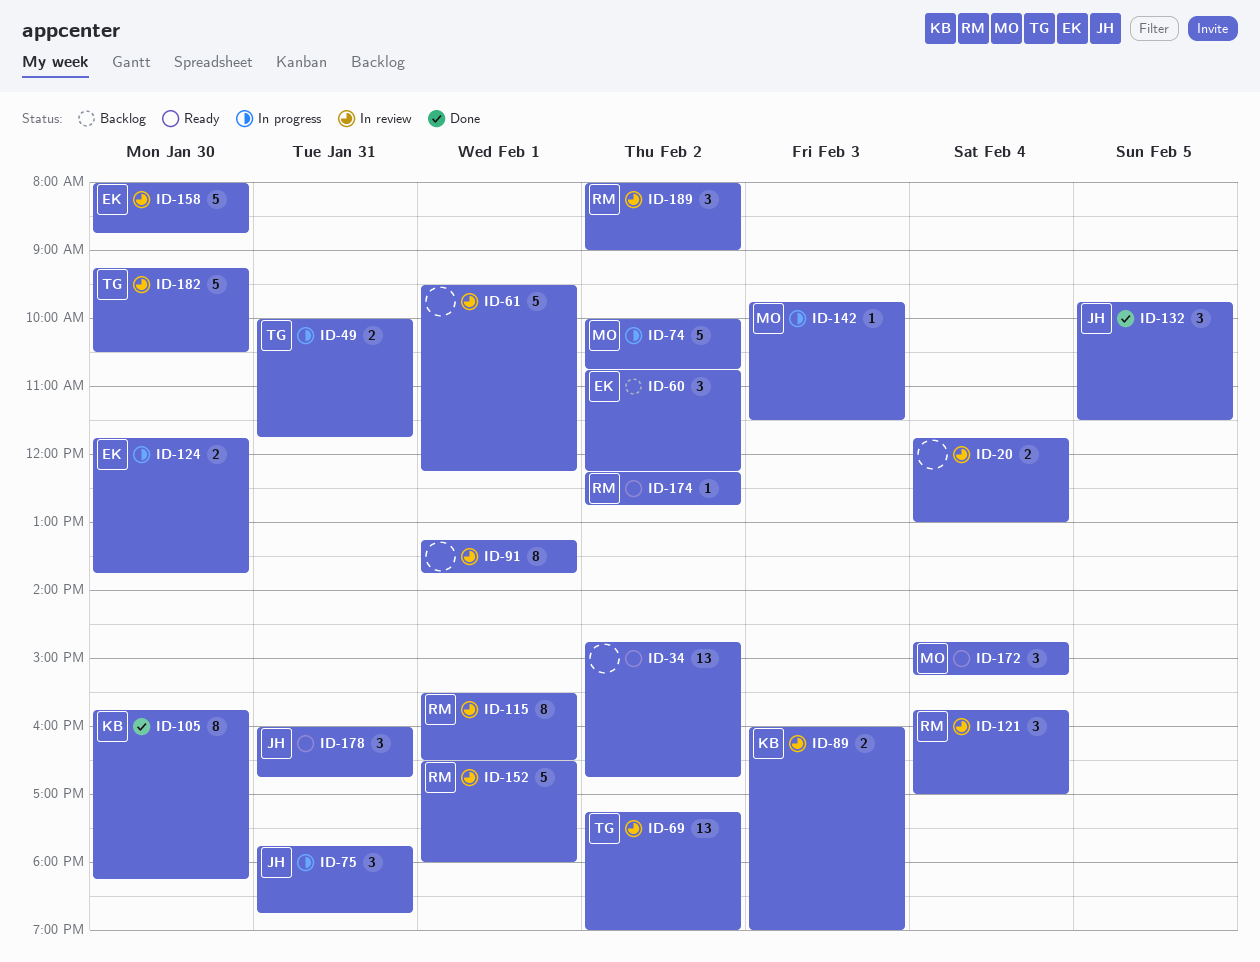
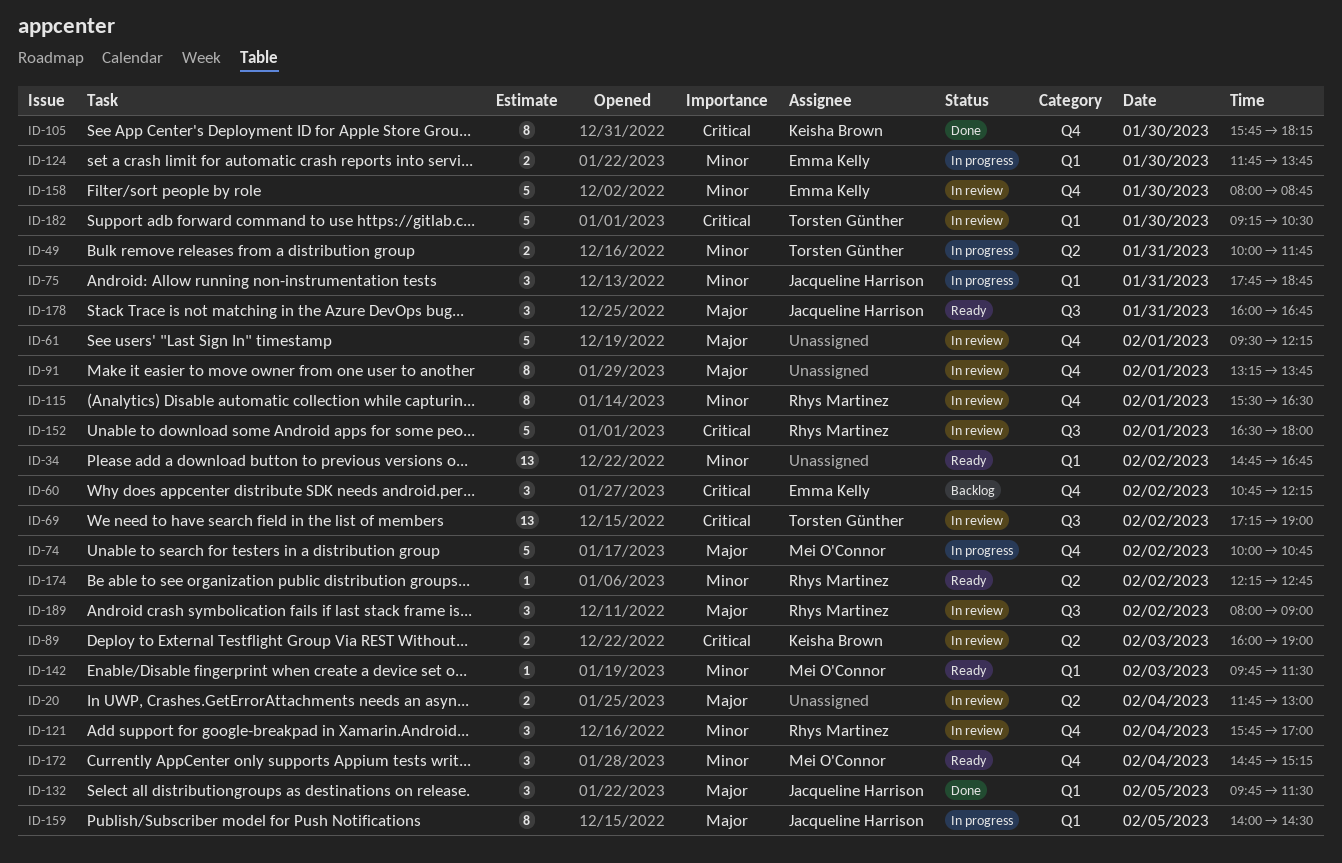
ID-142, status: In progress -> Ready
ID-159: none -> present

